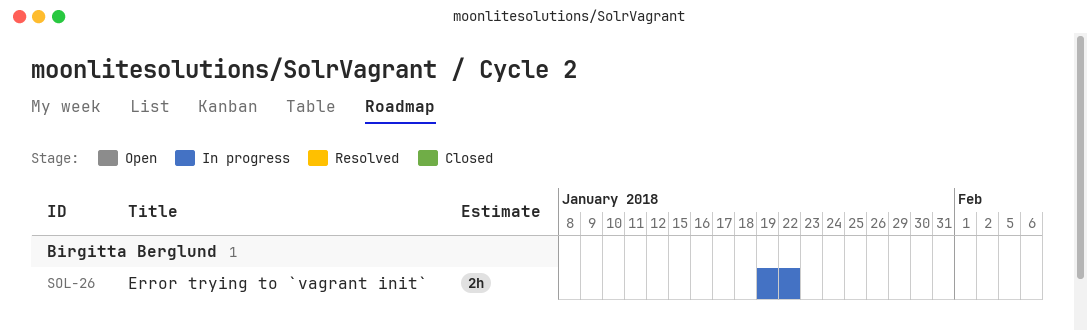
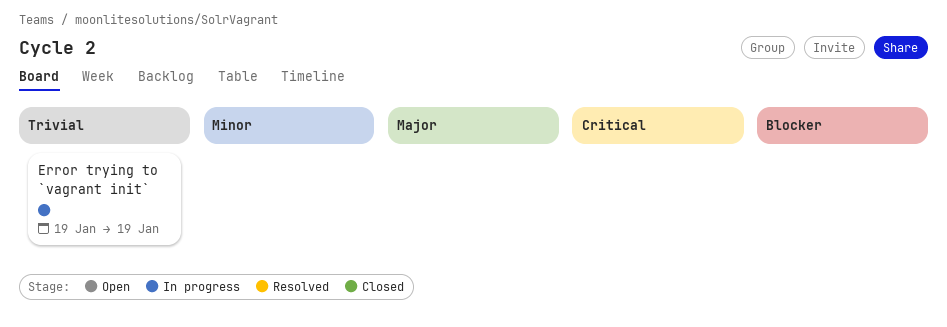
Error trying to `vagrant init`, due: Jan 22 -> Jan 19

